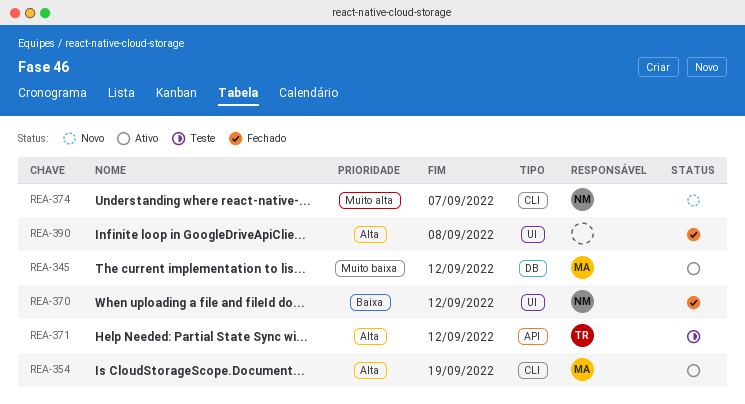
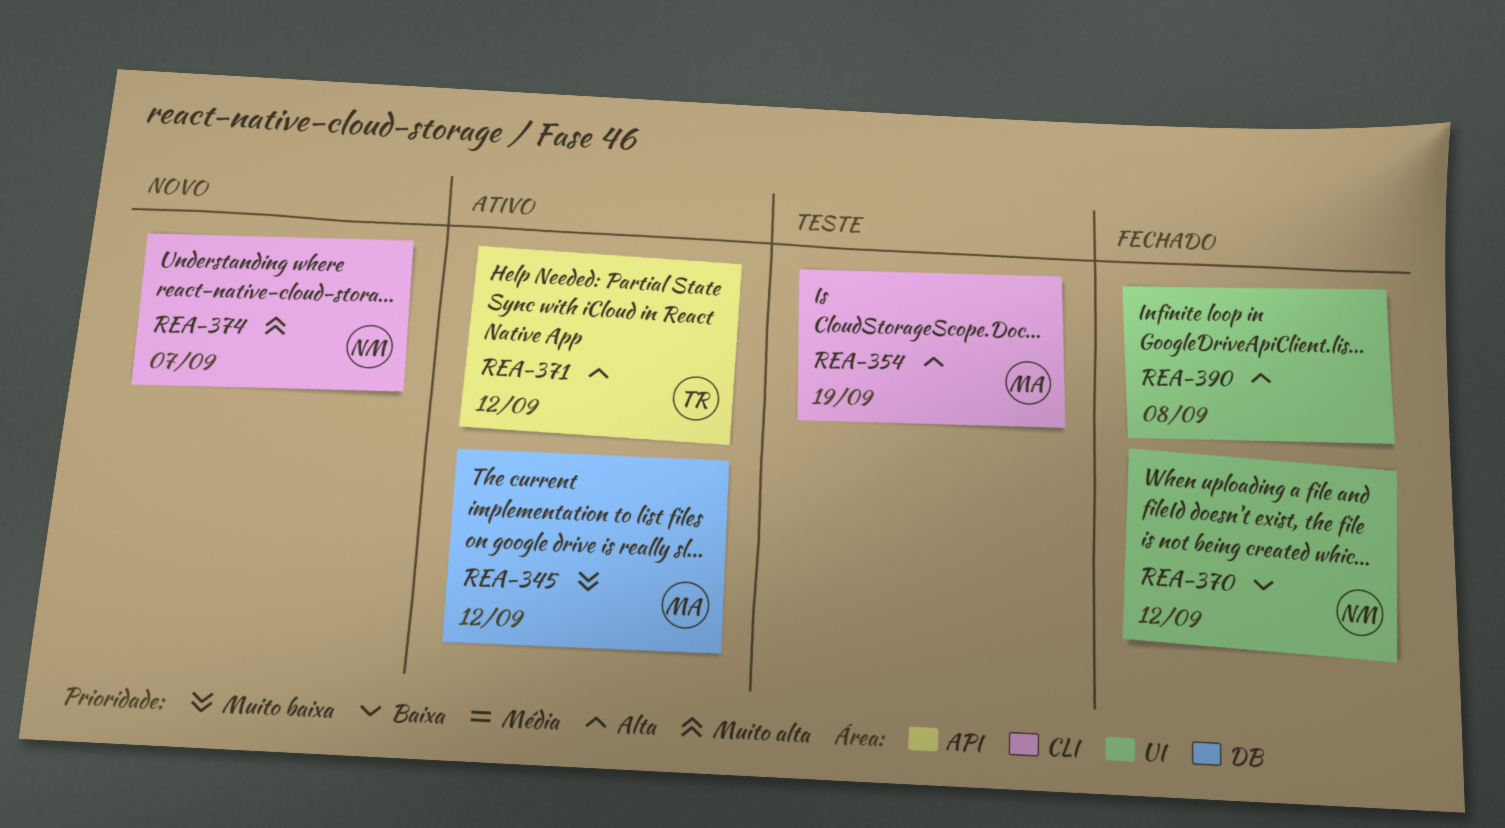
REA-354, status: Ativo -> Teste
REA-371, status: Teste -> Ativo

